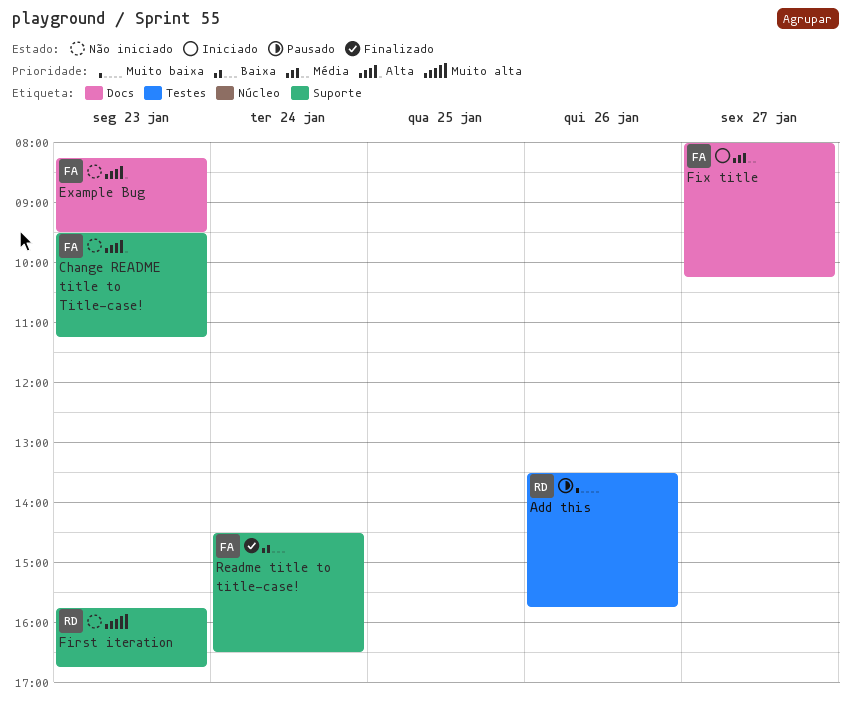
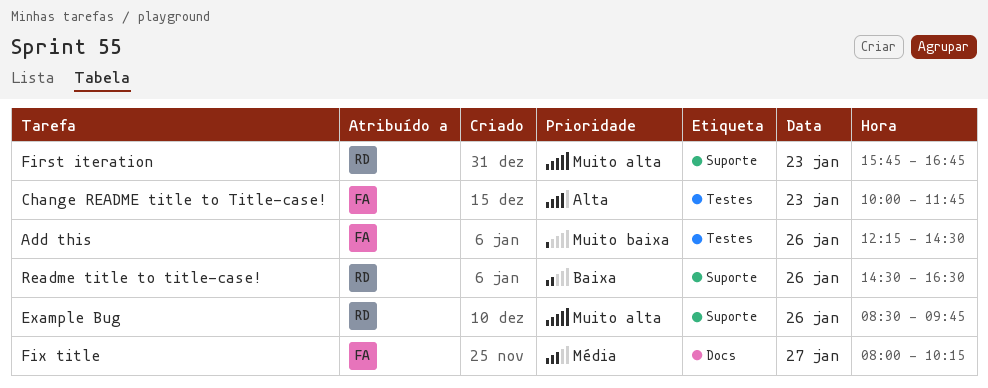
Add this, owner: RD -> FA
Add this, begins: 13:30 -> 12:15
Add this, ends: 15:45 -> 14:30
Change README title to Title-case!, label: Suporte -> Testes
Change README title to Title-case!, begins: 09:30 -> 10:00
Change README title to Title-case!, ends: 11:15 -> 11:45
Example Bug, owner: FA -> RD
Example Bug, priority: Alta -> Muito alta
Example Bug, label: Docs -> Suporte
Example Bug, day: Jan 23 -> Jan 26
Example Bug, begins: 08:15 -> 08:30
Example Bug, ends: 09:30 -> 09:45
Readme title to title-case!, owner: FA -> RD
Readme title to title-case!, day: Jan 24 -> Jan 26

